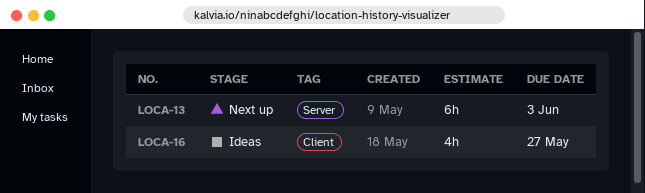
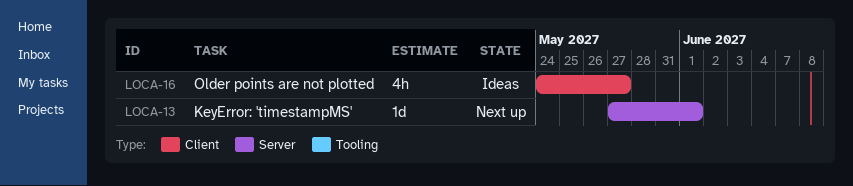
LOCA-13, estimate: 6h -> 1d
LOCA-13, due: Jun 3 -> Jun 1

